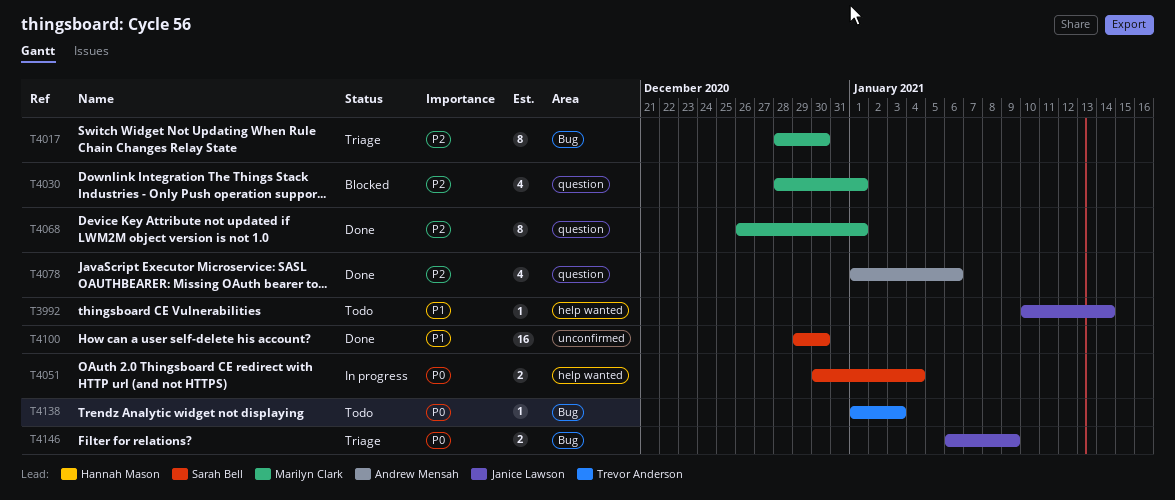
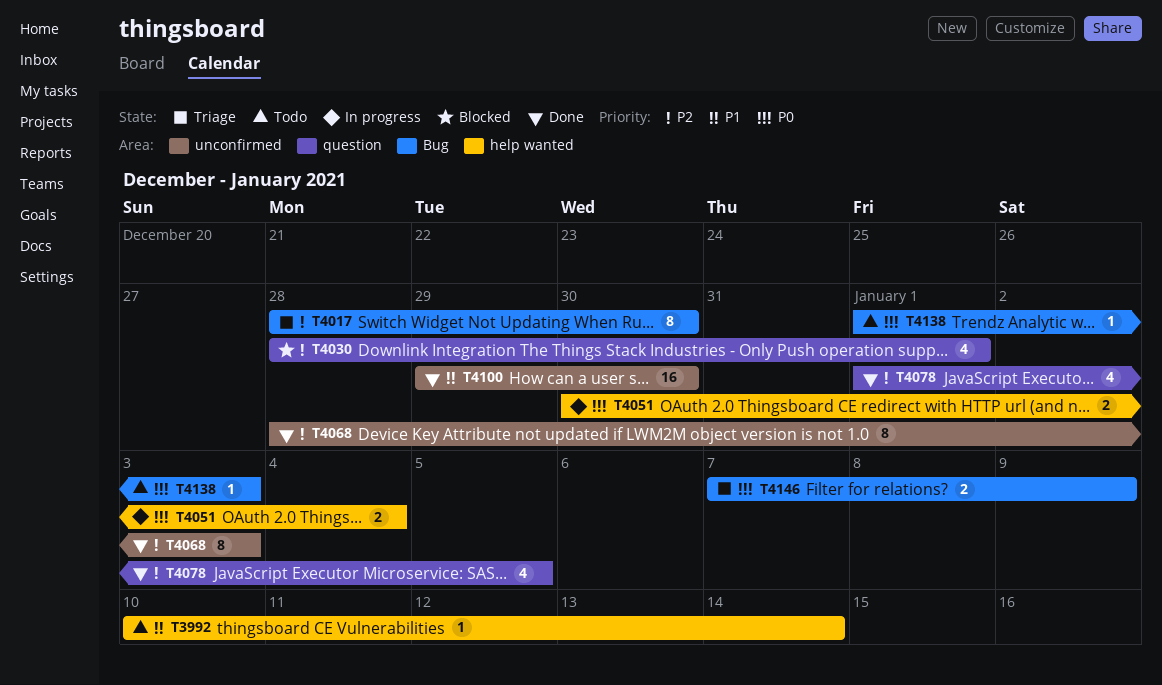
T4068, label: question -> unconfirmed
T4068, start: Dec 26 -> Dec 28
T4068, due: Jan 1 -> Jan 3
T4078, due: Jan 6 -> Jan 5
T4146, start: Jan 6 -> Jan 7

